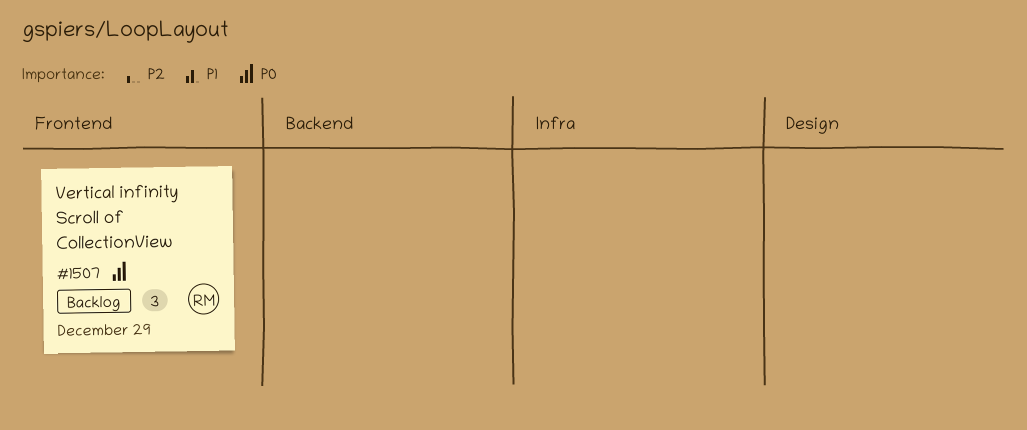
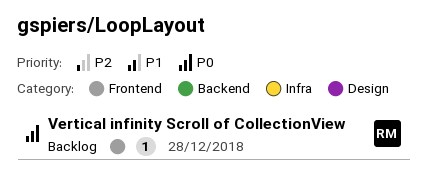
Vertical infinity Scroll of CollectionView, estimate: 3 -> 1
Vertical infinity Scroll of CollectionView, due: Dec 29 -> Dec 28

